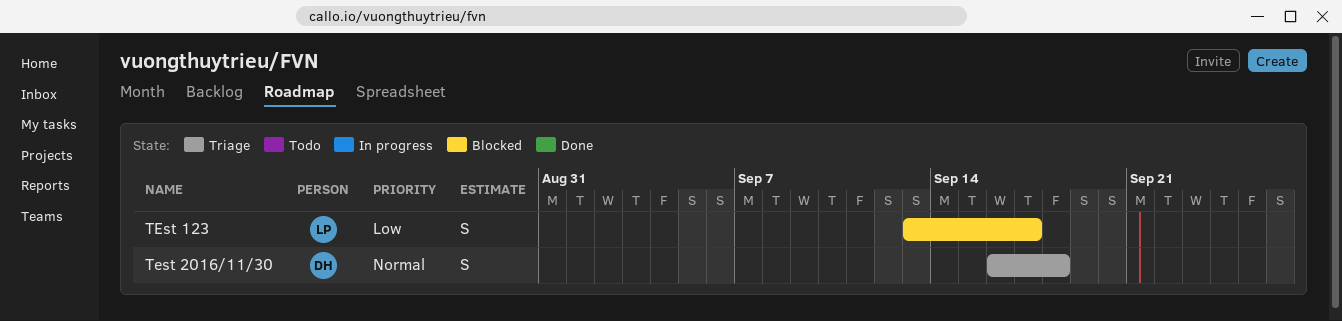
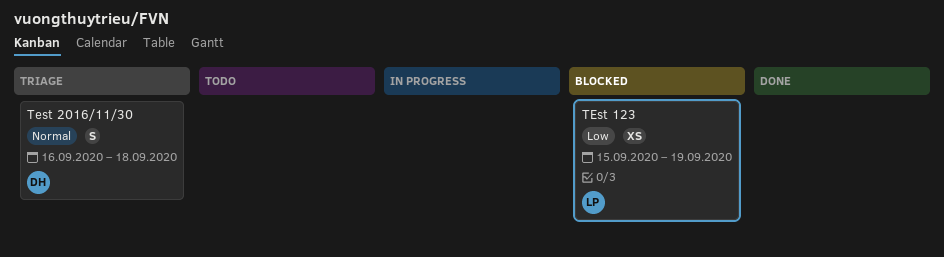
TEst 123, estimate: S -> XS
TEst 123, start: Sep 13 -> Sep 15
TEst 123, due: Sep 17 -> Sep 19

